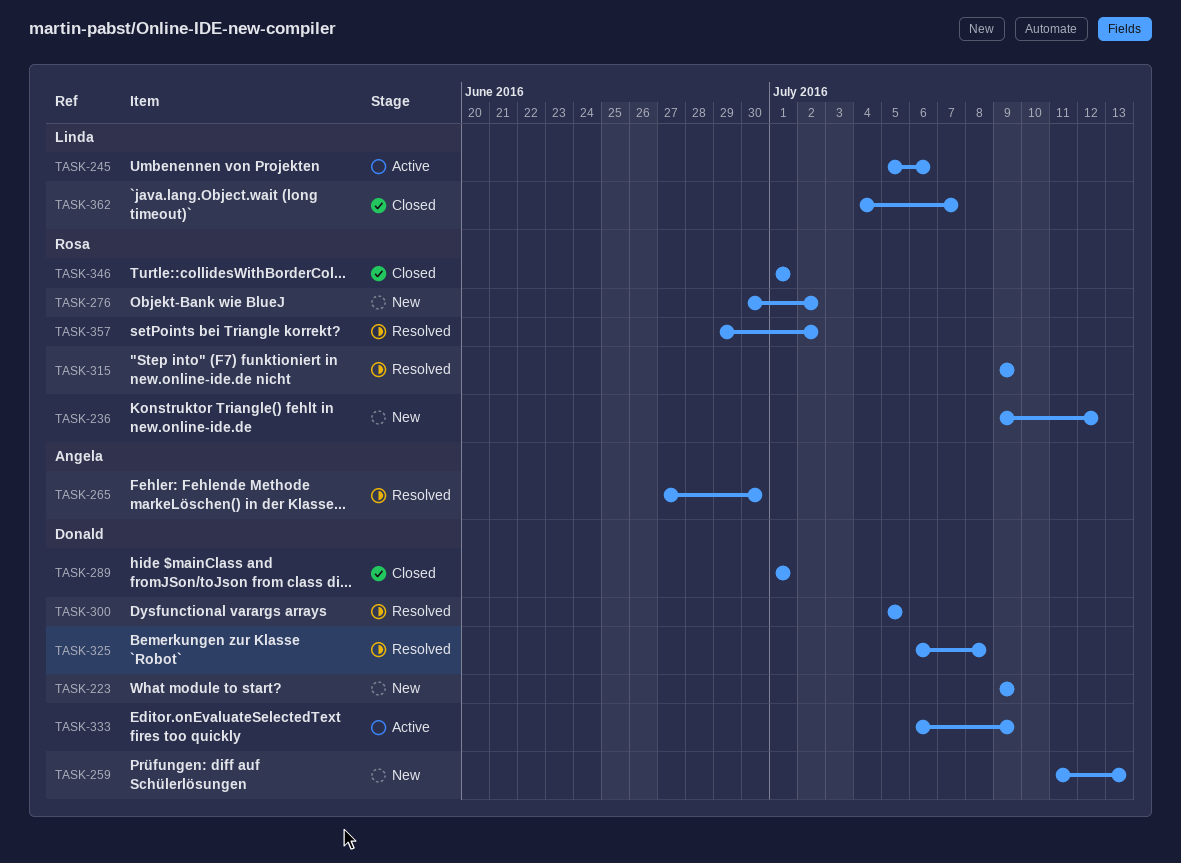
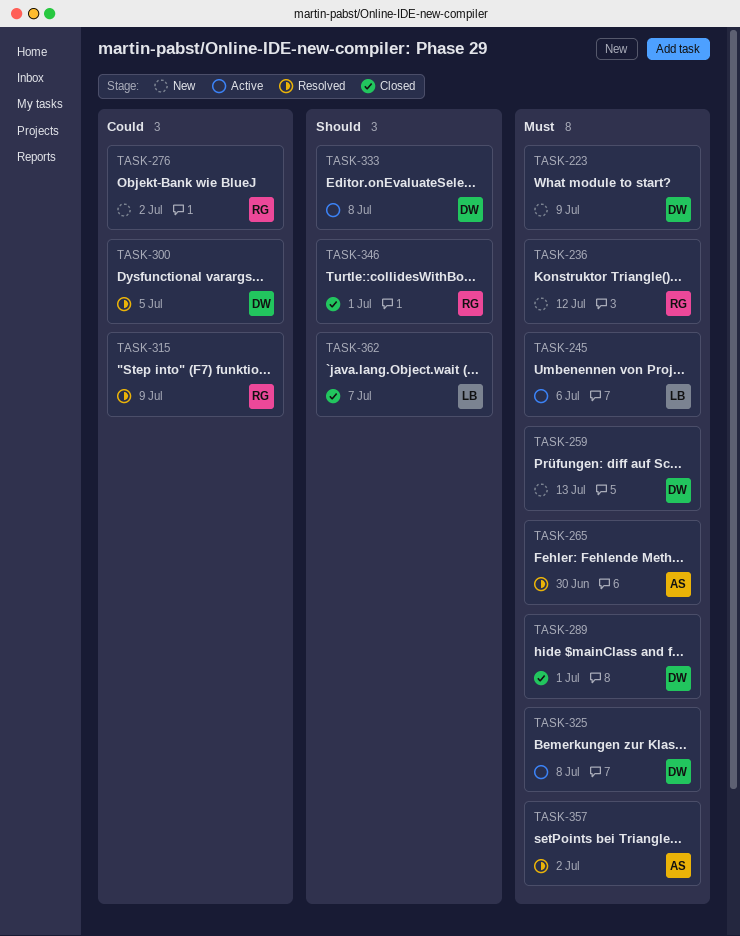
TASK-325, status: Resolved -> Active
TASK-333, due: Jul 9 -> Jul 8
TASK-357, owner: Rosa -> Angela

